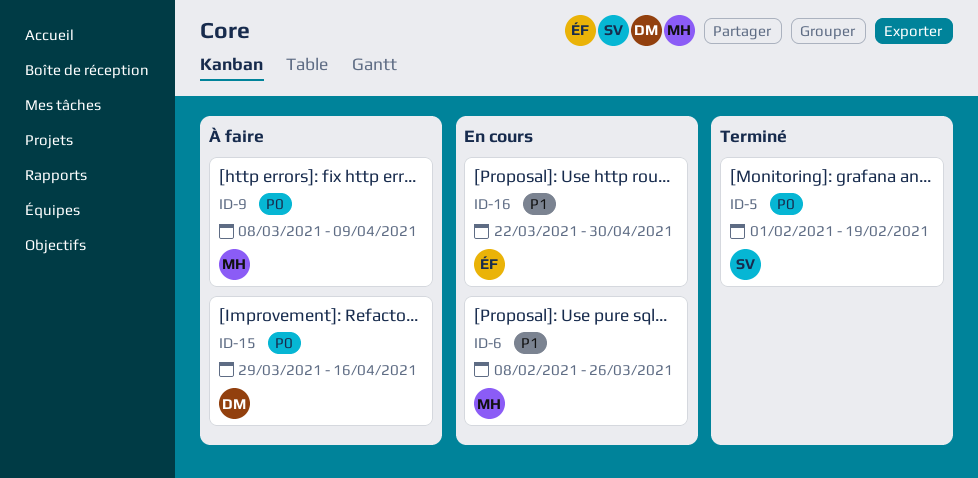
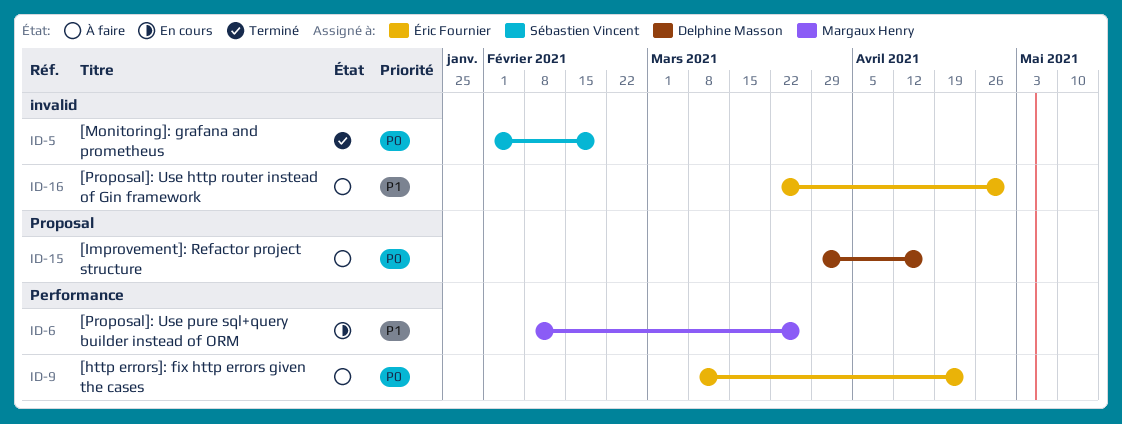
ID-9, owner: Margaux Henry -> Éric Fournier
ID-9, due: Apr 9 -> Apr 23
ID-16, status: En cours -> À faire

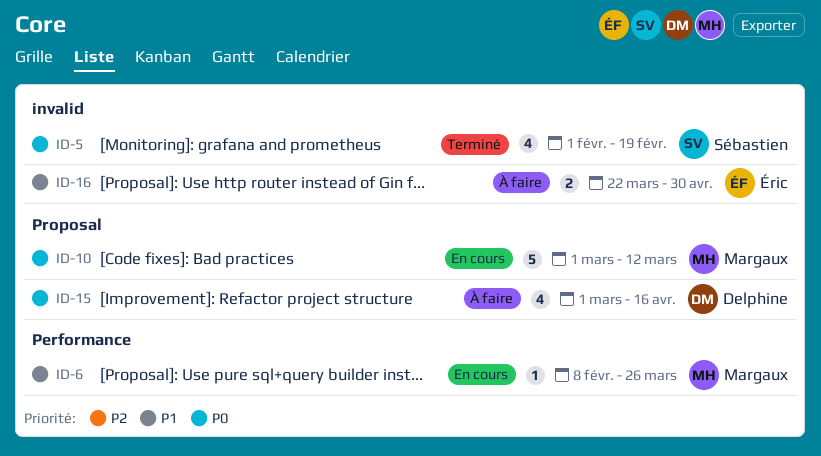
ID-9: present -> none
ID-10: none -> present
ID-15, start: Mar 29 -> Mar 1

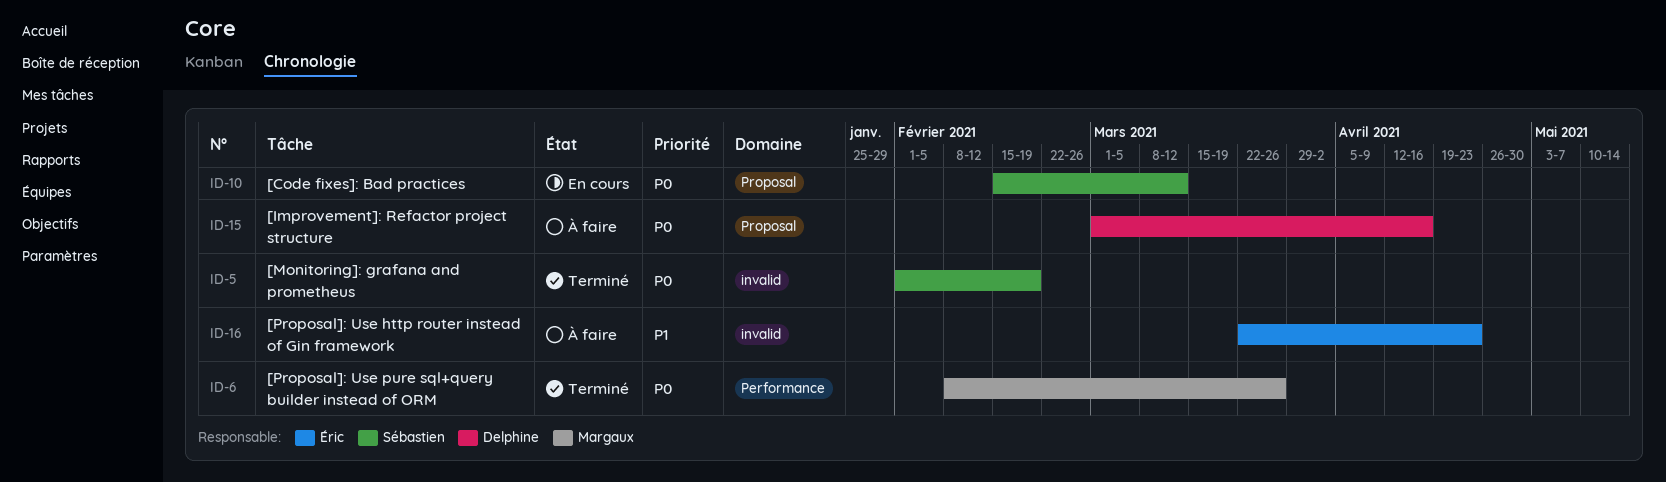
ID-6, status: En cours -> Terminé
ID-6, priority: P1 -> P0
ID-10, owner: Margaux -> Sébastien
ID-10, start: Mar 1 -> Feb 15
ID-16, due: Apr 30 -> Apr 23

